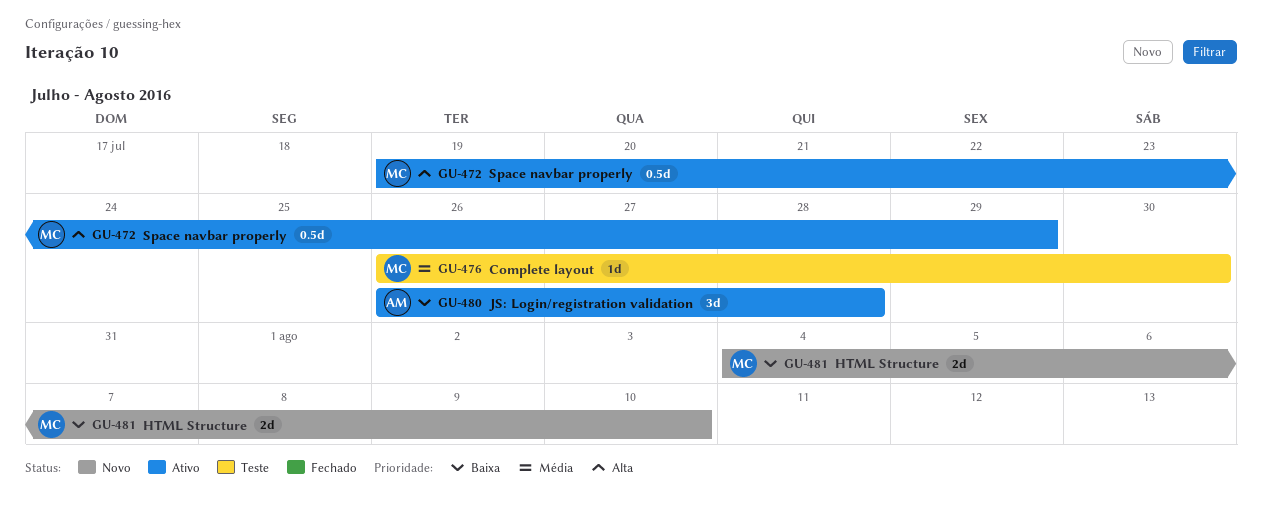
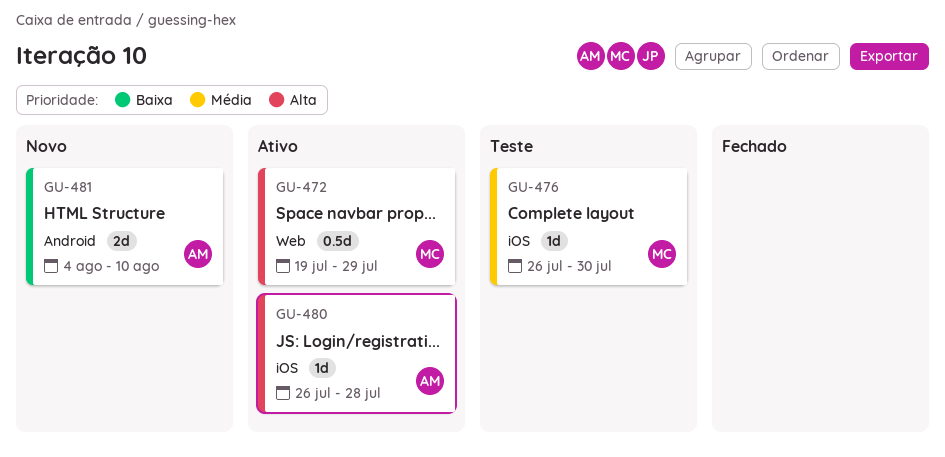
GU-480, priority: Baixa -> Alta
GU-480, estimate: 3d -> 1d
GU-481, owner: MC -> AM

